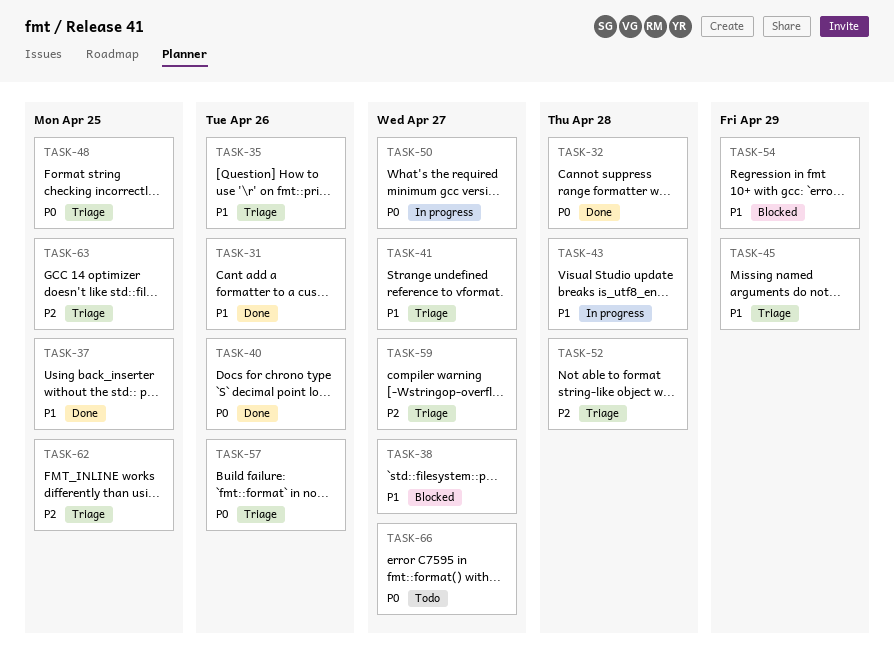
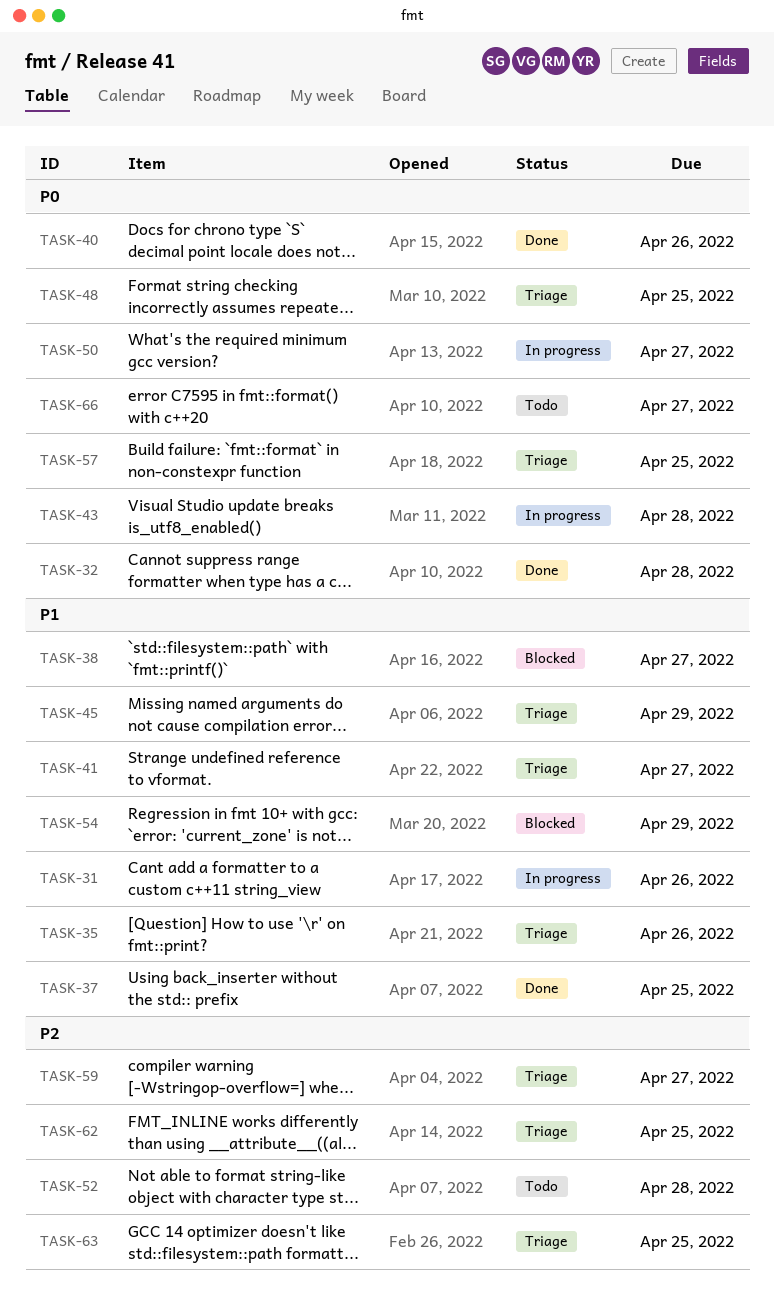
TASK-31, status: Done -> In progress
TASK-43, priority: P1 -> P0
TASK-52, status: Triage -> Todo
TASK-57, due: Apr 26 -> Apr 25

